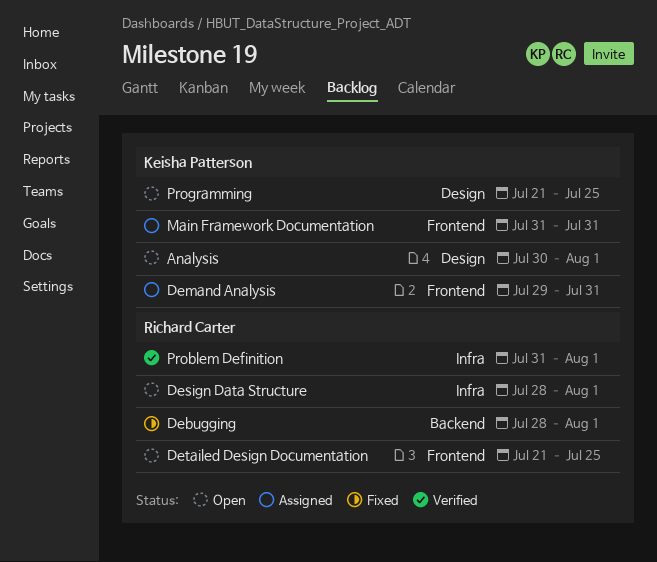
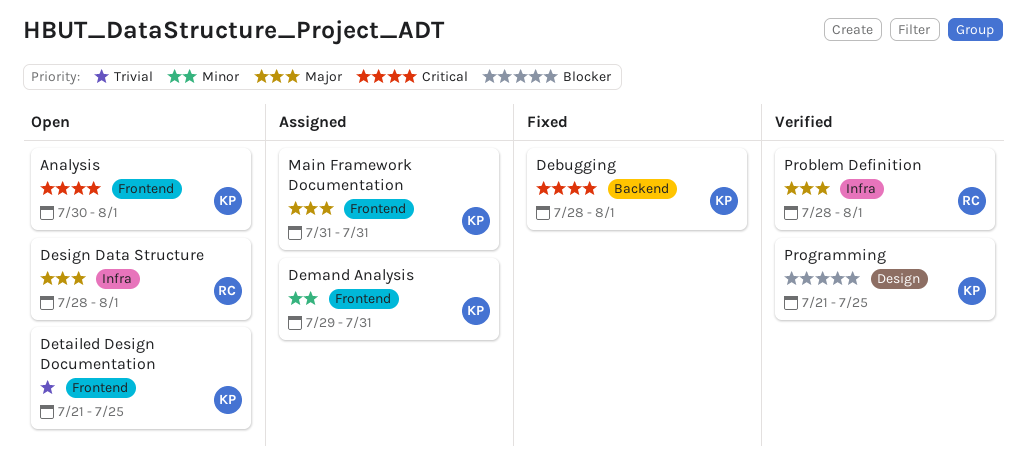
Analysis, label: Design -> Frontend
Debugging, owner: Richard Carter -> Keisha Patterson
Detailed Design Documentation, owner: Richard Carter -> Keisha Patterson
Problem Definition, start: Jul 31 -> Jul 28
Programming, status: Open -> Verified

